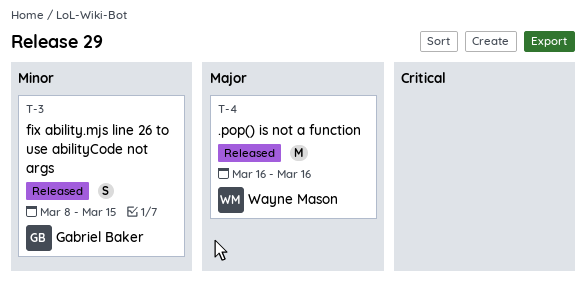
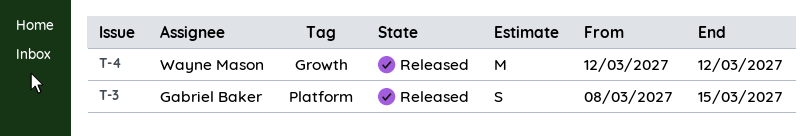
T-4, start: Mar 16 -> Mar 12
T-4, due: Mar 16 -> Mar 12

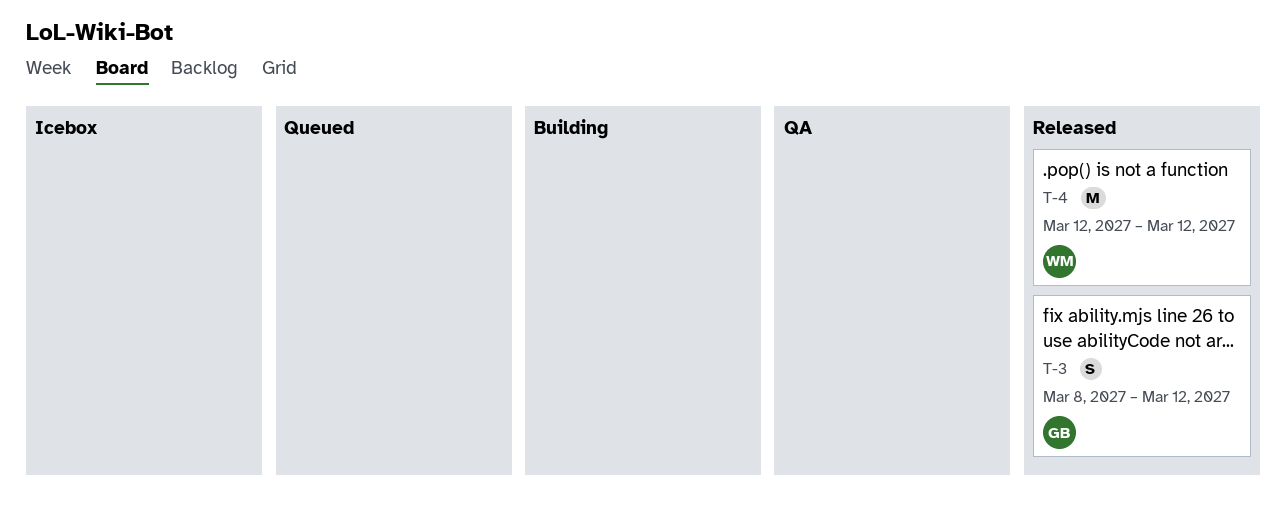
T-3, due: Mar 15 -> Mar 12

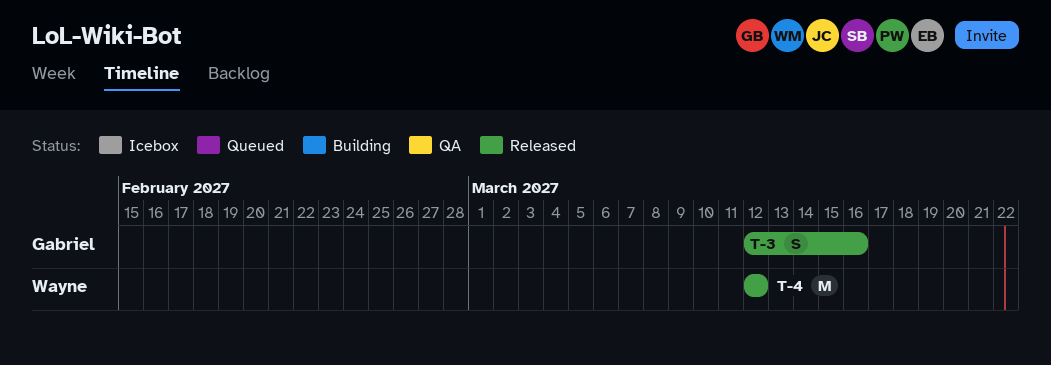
T-3, start: Mar 8 -> Mar 12
T-3, due: Mar 12 -> Mar 16

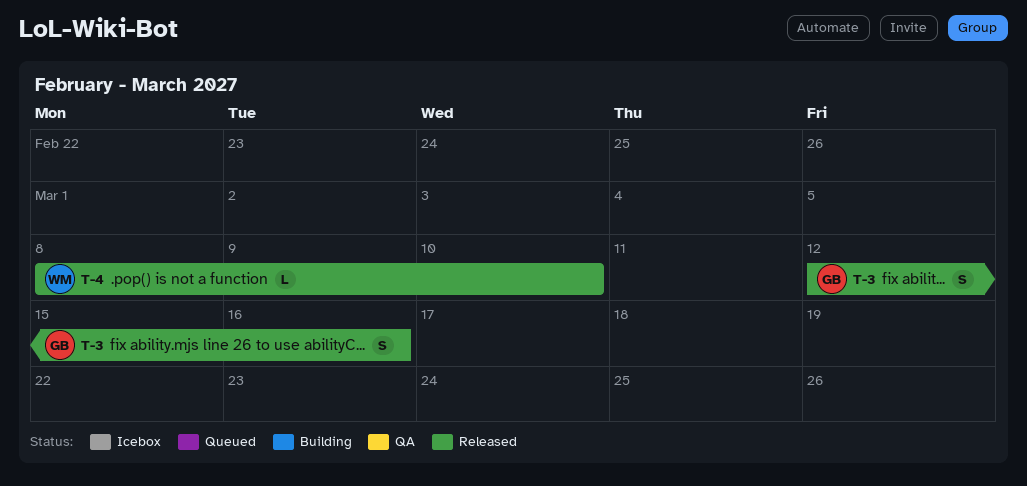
T-4, estimate: M -> L
T-4, start: Mar 12 -> Mar 8
T-4, due: Mar 12 -> Mar 10

